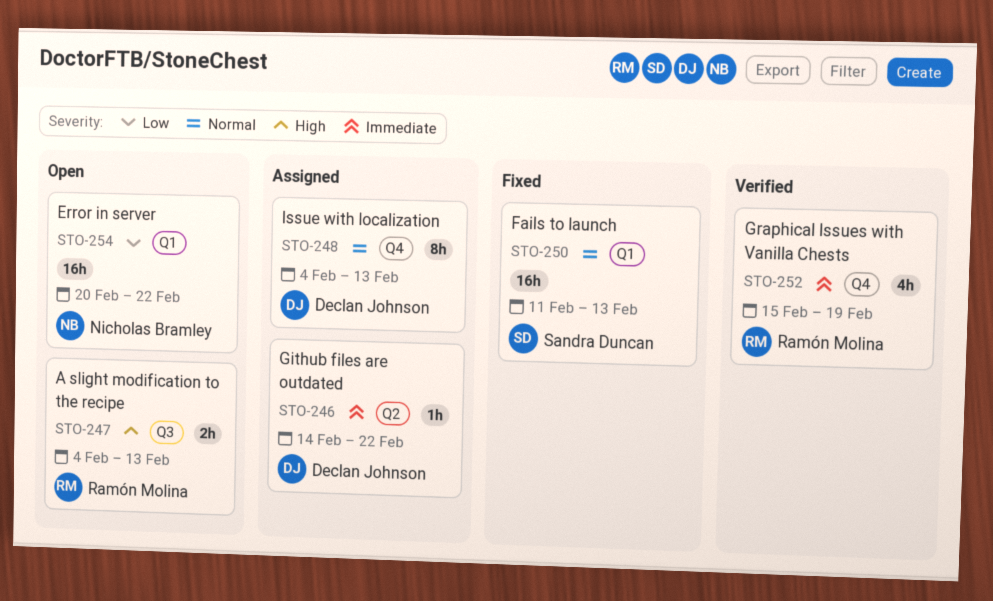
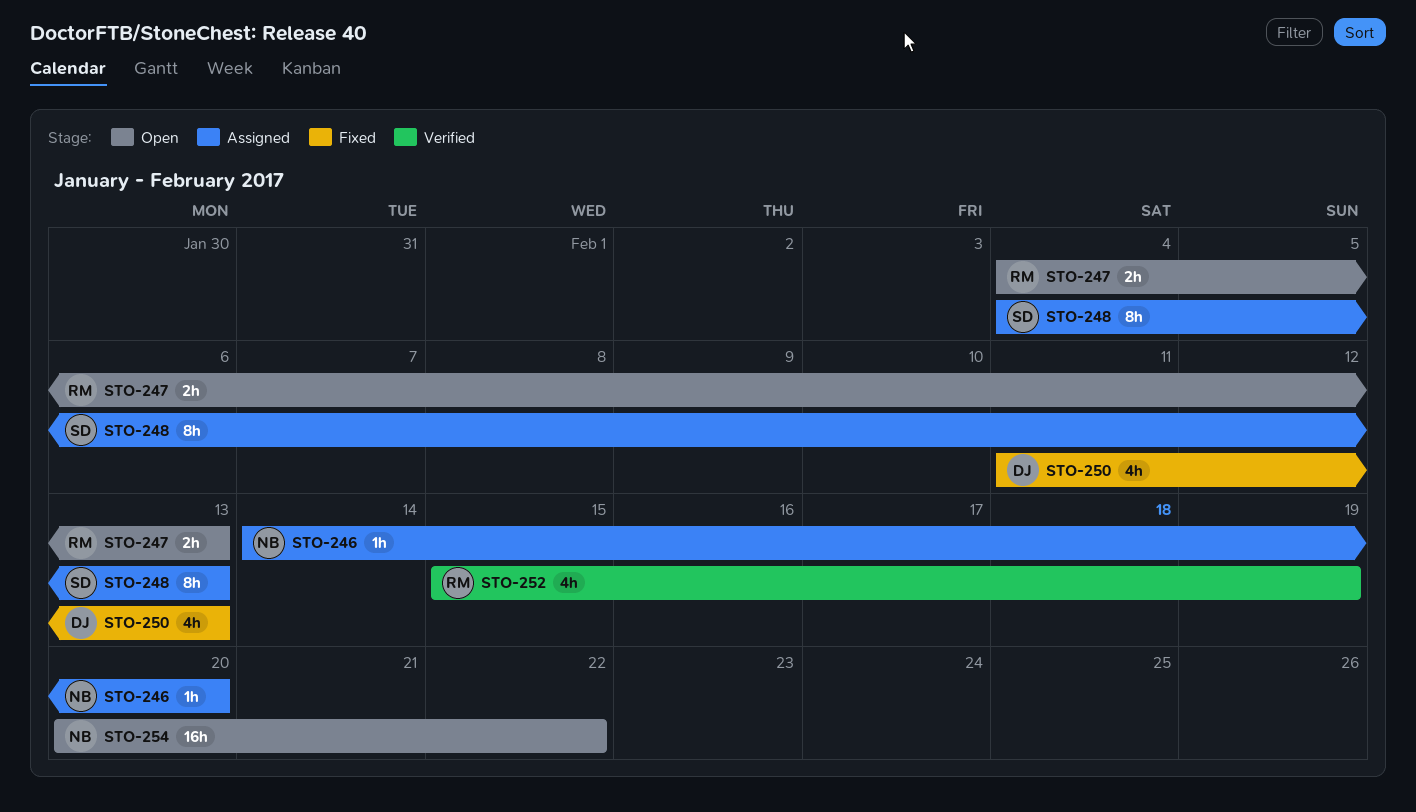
STO-246, owner: Declan Johnson -> Nicholas Bramley
STO-246, due: Feb 22 -> Feb 20
STO-248, owner: Declan Johnson -> Sandra Duncan
STO-250, owner: Sandra Duncan -> Declan Johnson
STO-250, estimate: 16h -> 4h

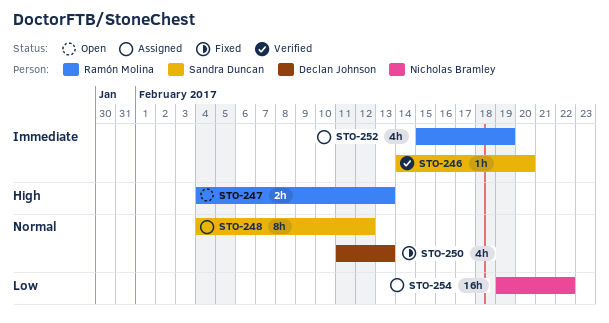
STO-246, status: Assigned -> Verified
STO-246, owner: Nicholas Bramley -> Sandra Duncan
STO-248, due: Feb 13 -> Feb 12
STO-252, status: Verified -> Assigned
STO-254, status: Open -> Assigned
STO-254, start: Feb 20 -> Feb 19

